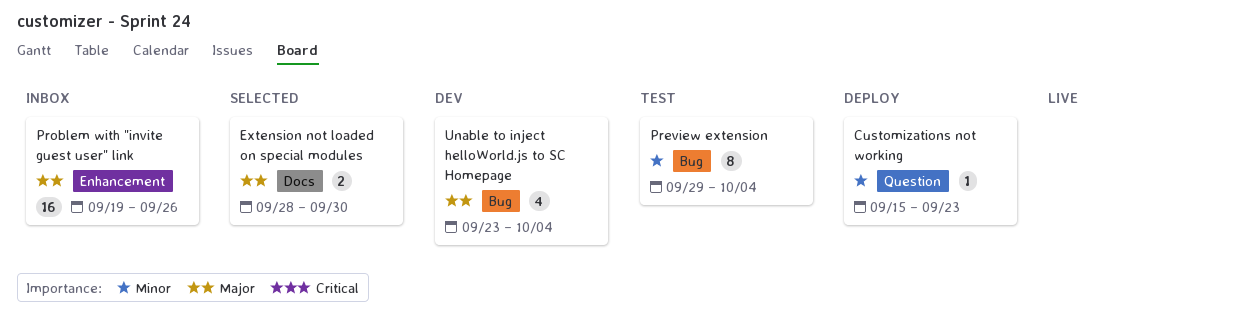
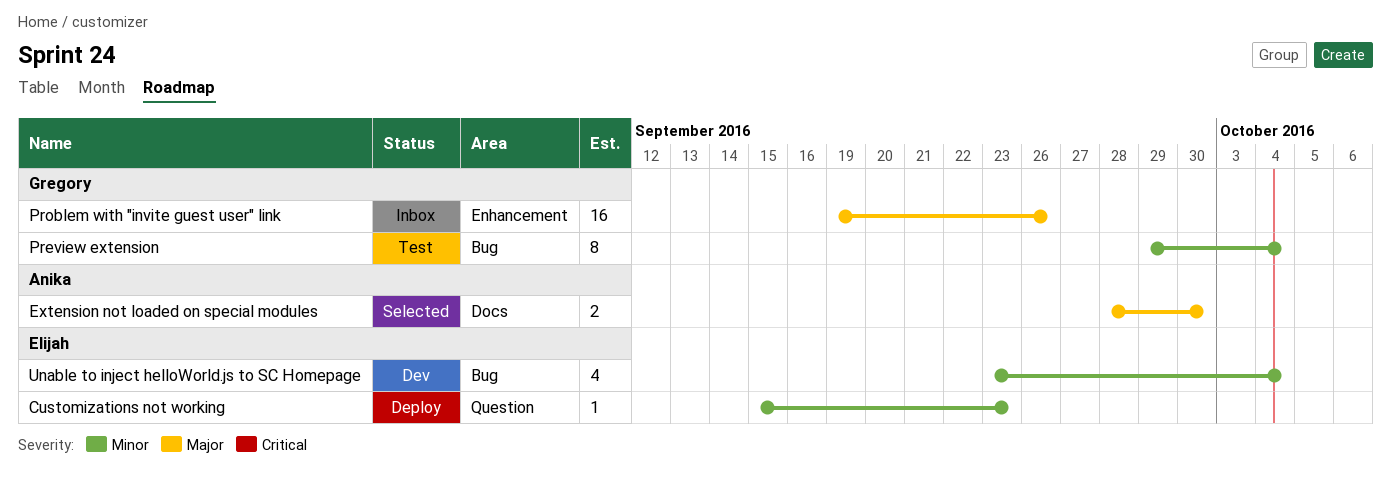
Unable to inject helloWorld.js to SC Homepage, priority: Major -> Minor

